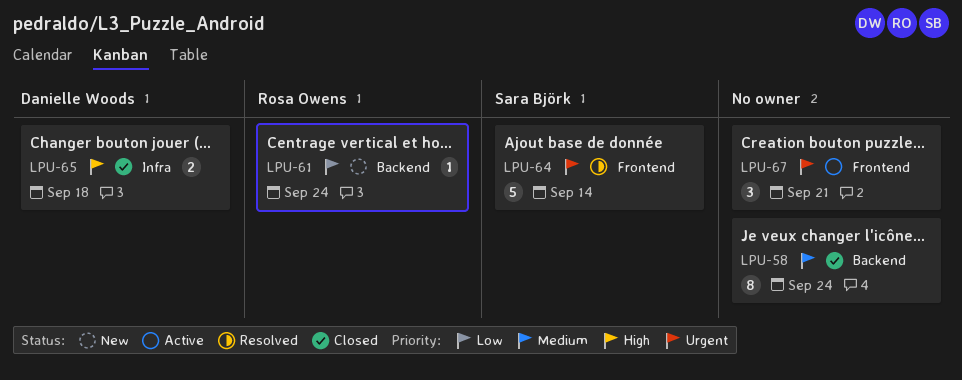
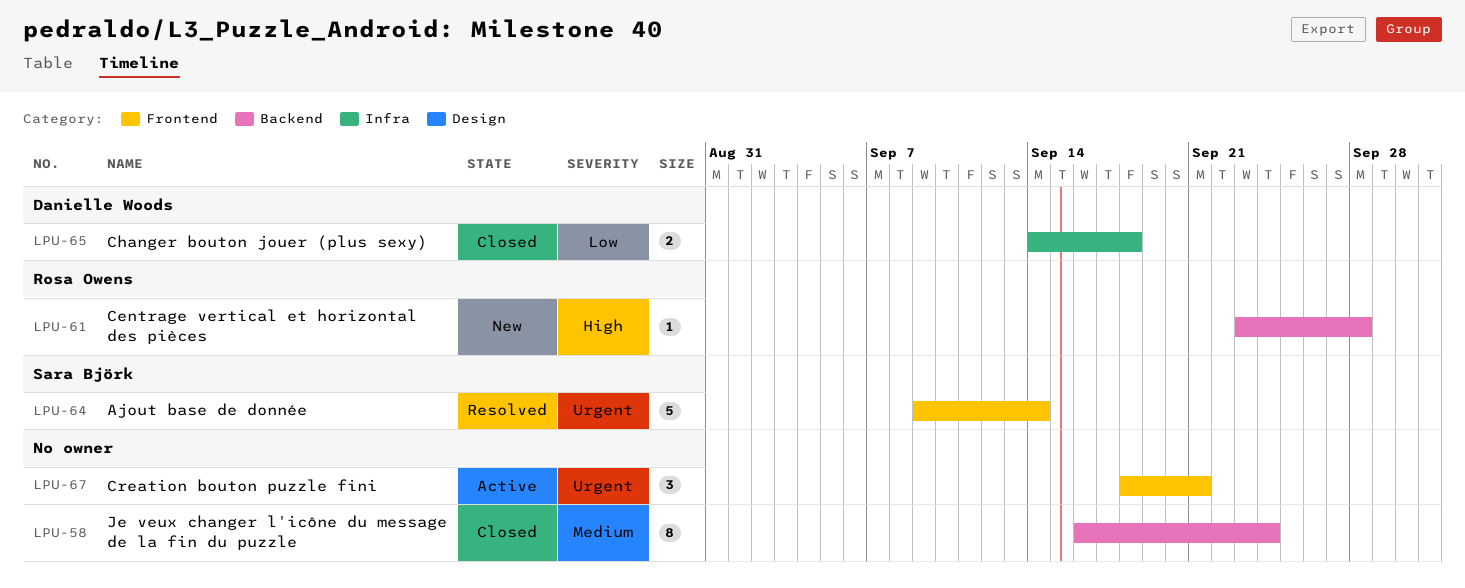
LPU-61, priority: Low -> High
LPU-61, due: Sep 24 -> Sep 28
LPU-65, priority: High -> Low

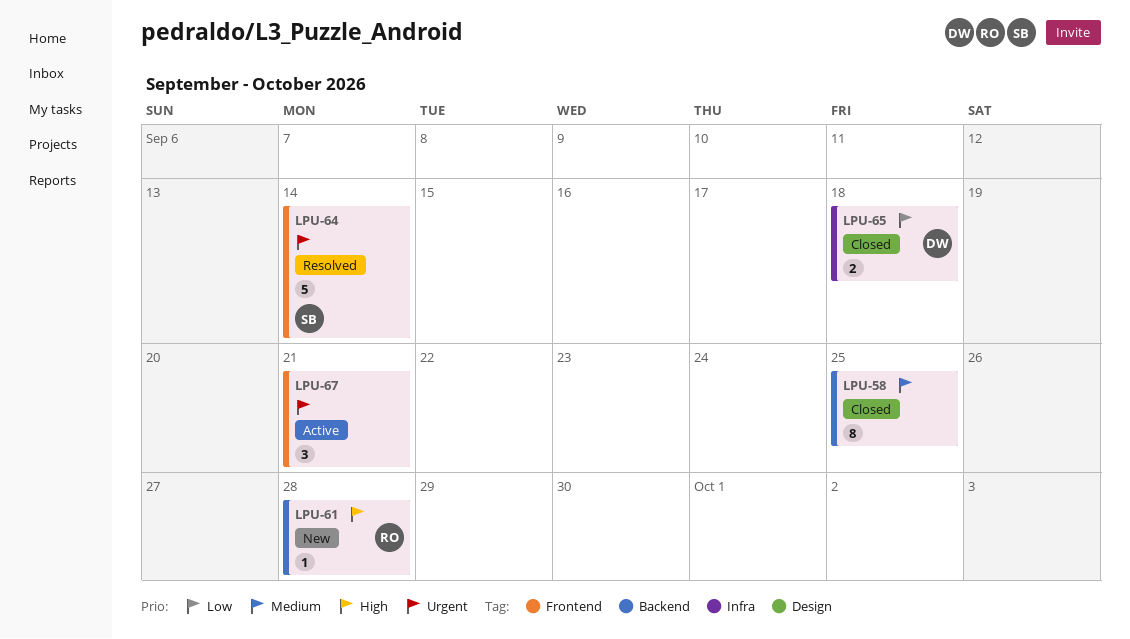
LPU-58, due: Sep 24 -> Sep 25

